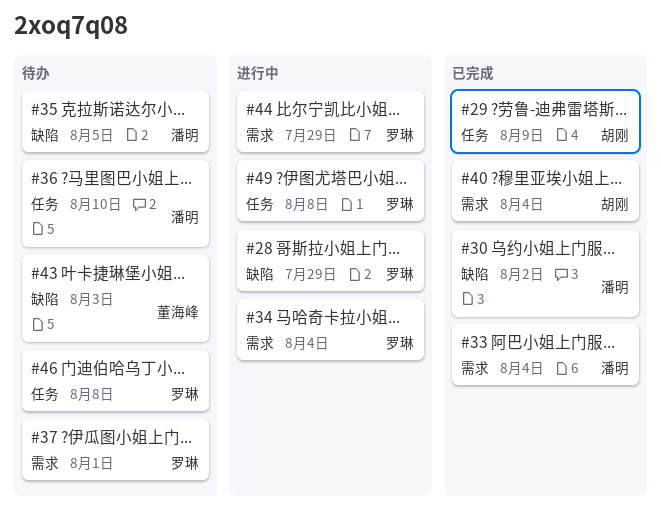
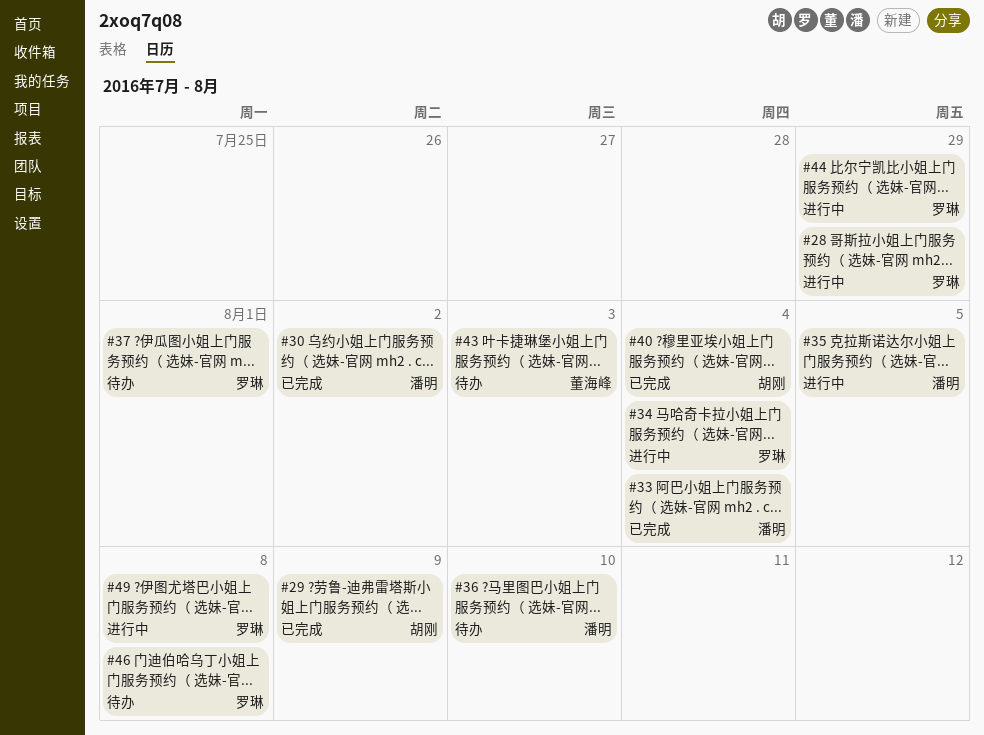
#35, status: 待办 -> 进行中

